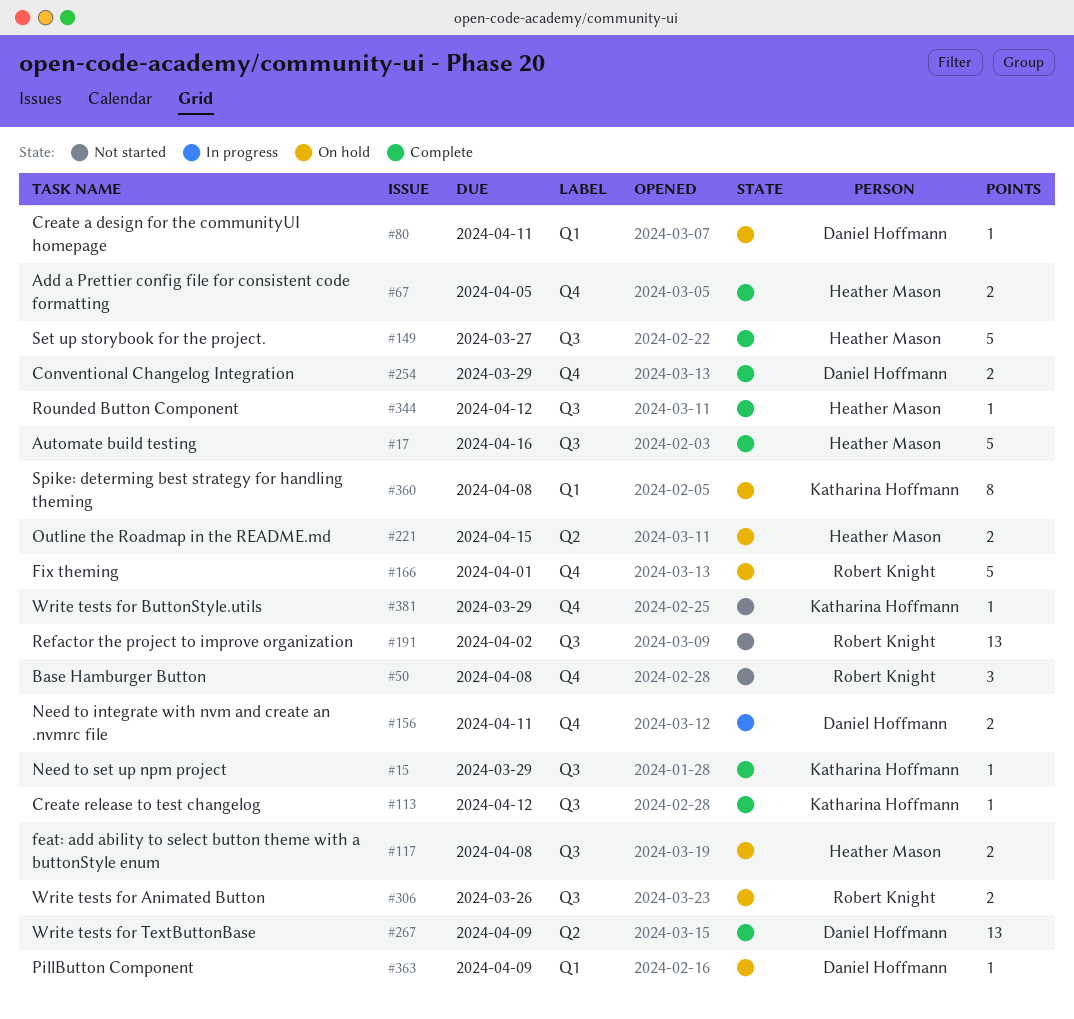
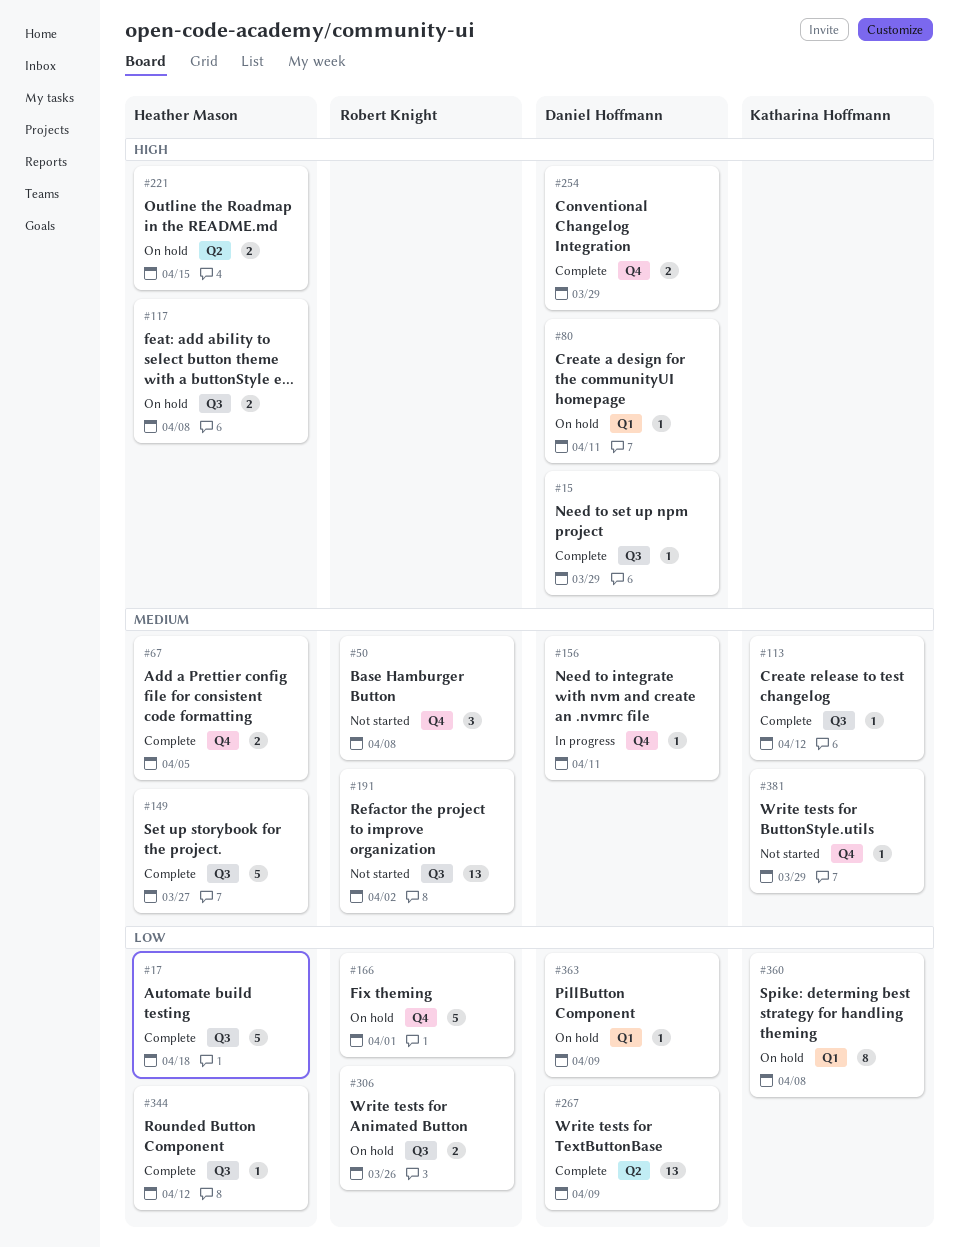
#15, owner: Katharina Hoffmann -> Daniel Hoffmann
#17, due: Apr 16 -> Apr 18
#156, estimate: 2 -> 1

